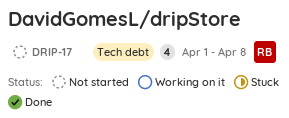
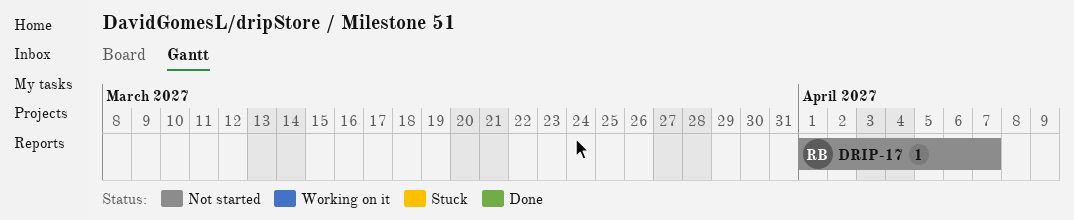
DRIP-17, estimate: 4 -> 1
DRIP-17, due: Apr 8 -> Apr 7

